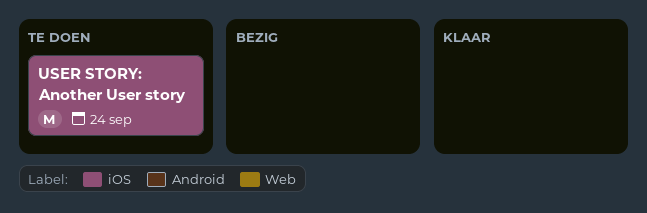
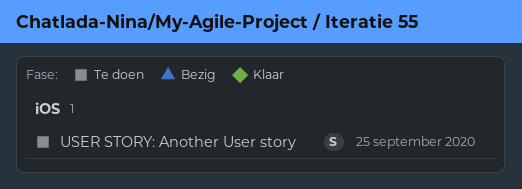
USER STORY: Another User story, estimate: M -> S
USER STORY: Another User story, due: Sep 24 -> Sep 25

